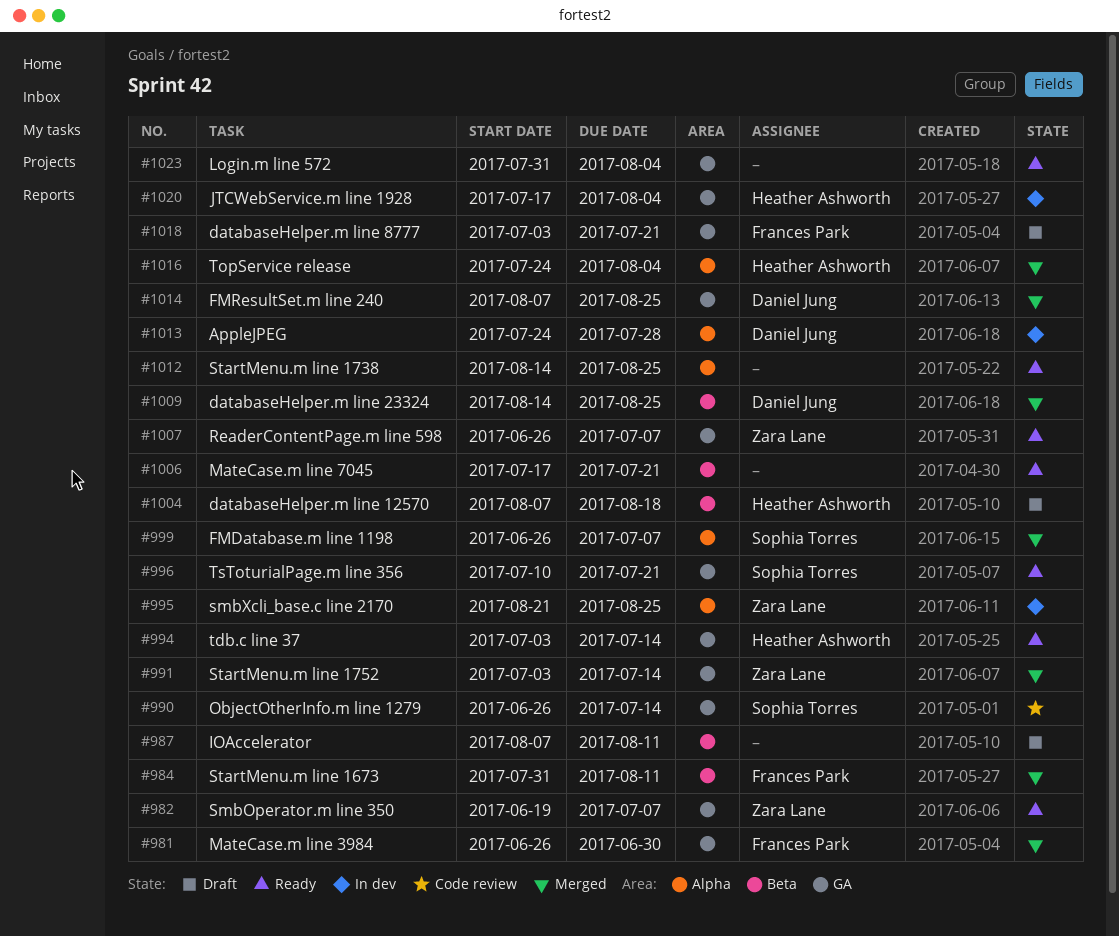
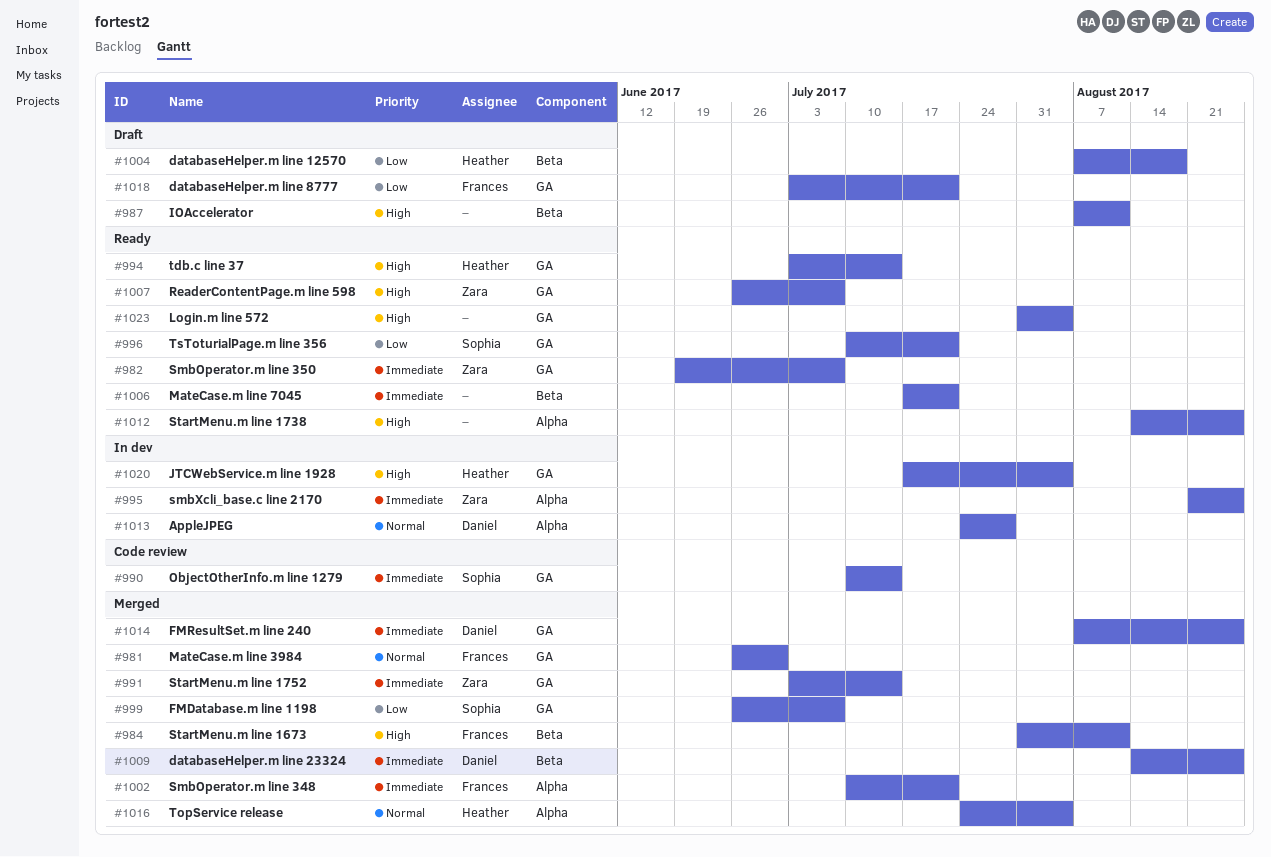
#990, start: Jun 26 -> Jul 10
#999, label: Alpha -> GA
#1002: none -> present

